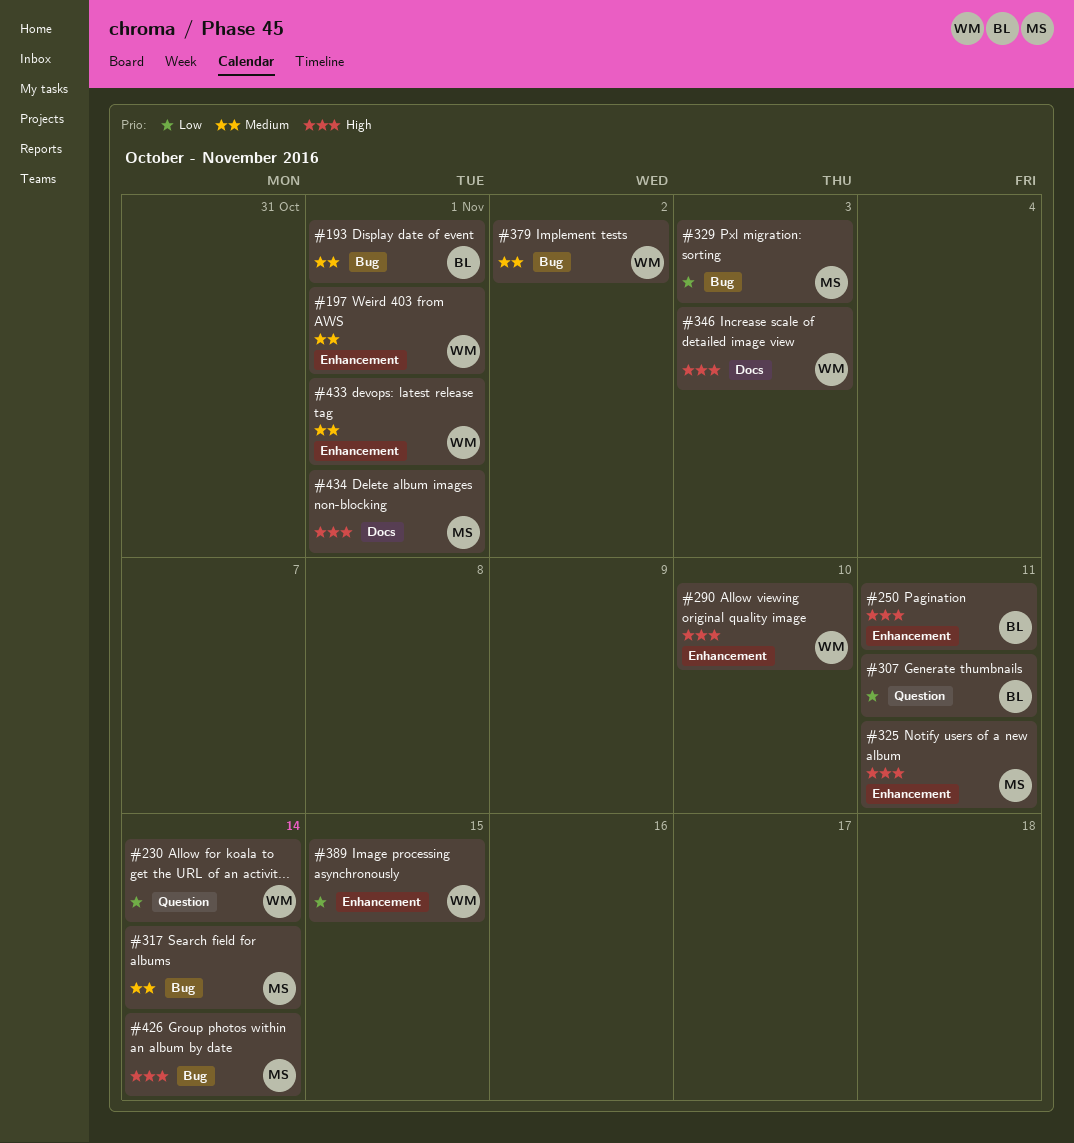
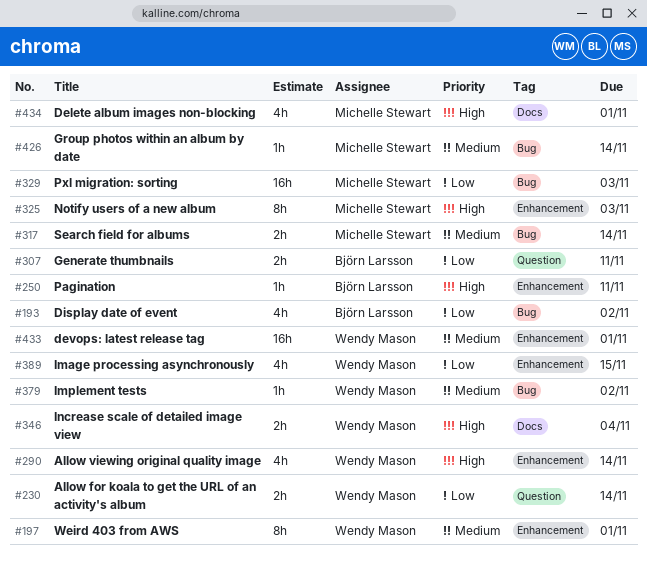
#193, priority: Medium -> Low
#193, due: Nov 1 -> Nov 2
#290, due: Nov 10 -> Nov 14
#325, due: Nov 11 -> Nov 3
#346, due: Nov 3 -> Nov 4
#426, priority: High -> Medium

